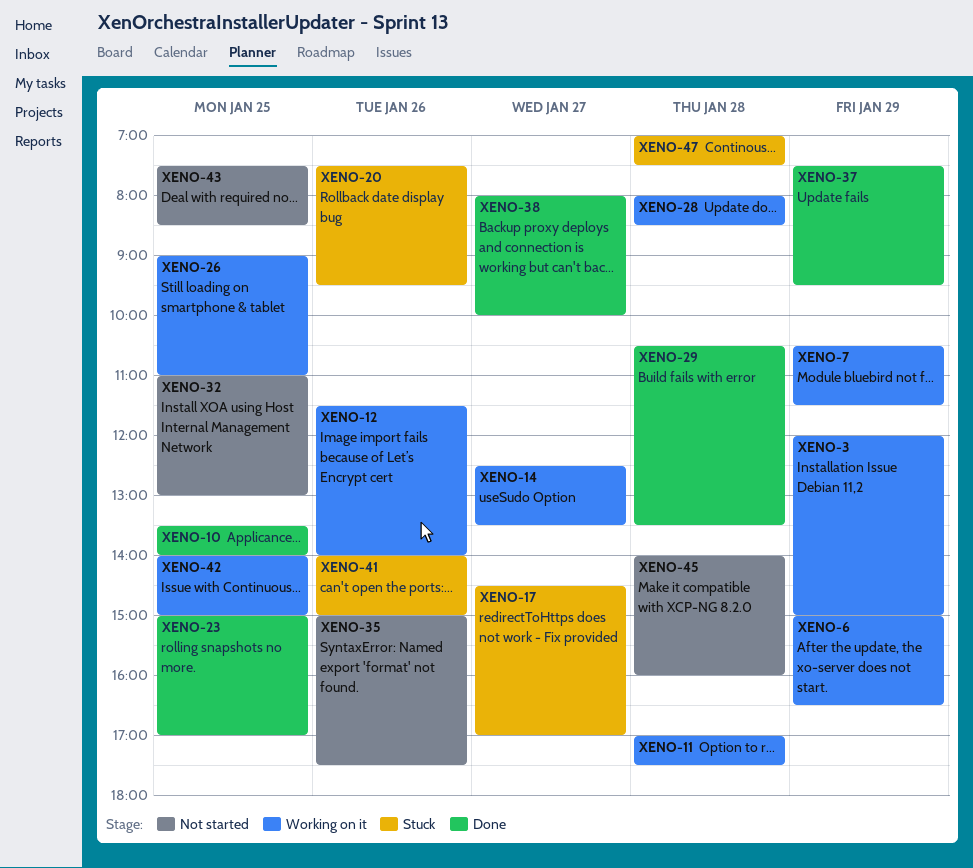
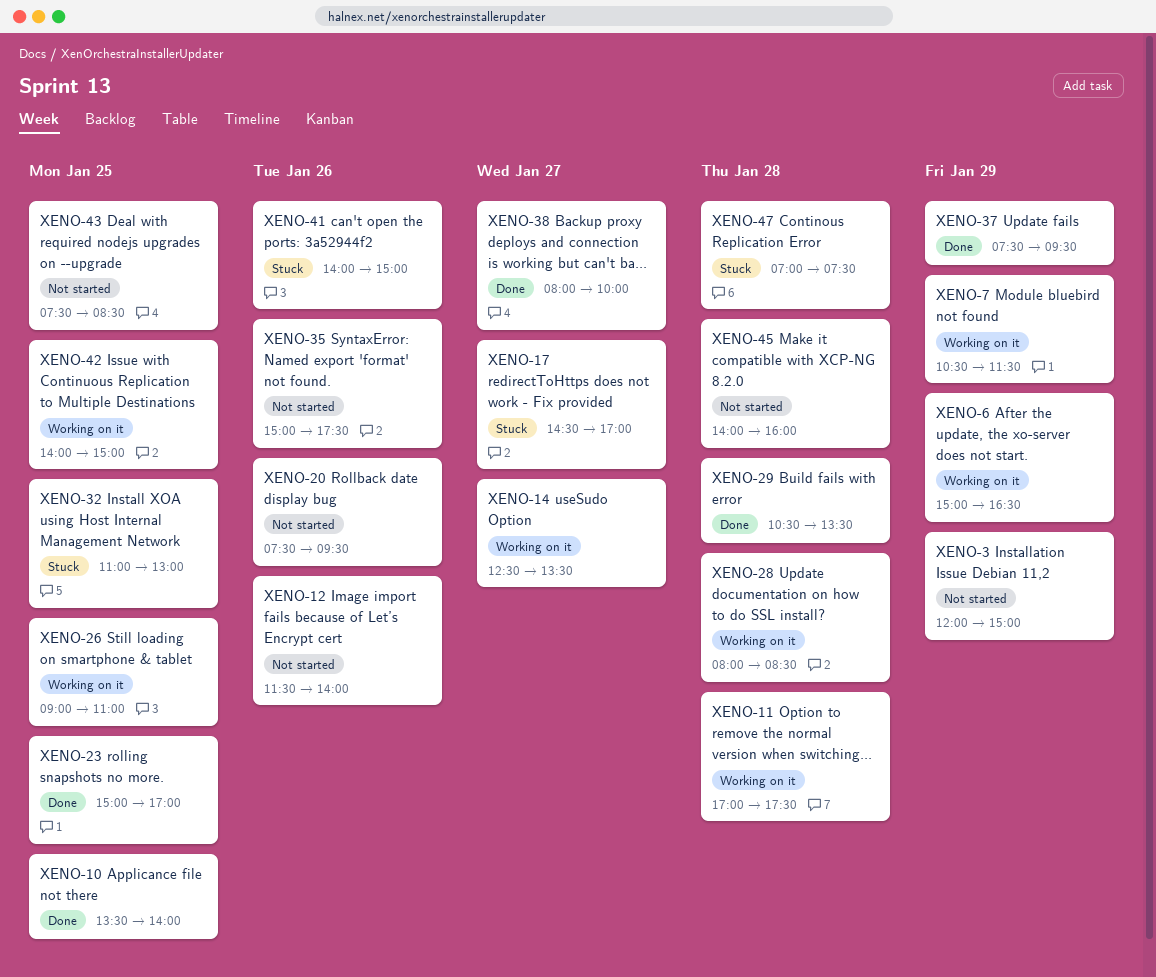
XENO-3, status: Working on it -> Not started
XENO-12, status: Working on it -> Not started
XENO-20, status: Stuck -> Not started
XENO-32, status: Not started -> Stuck

